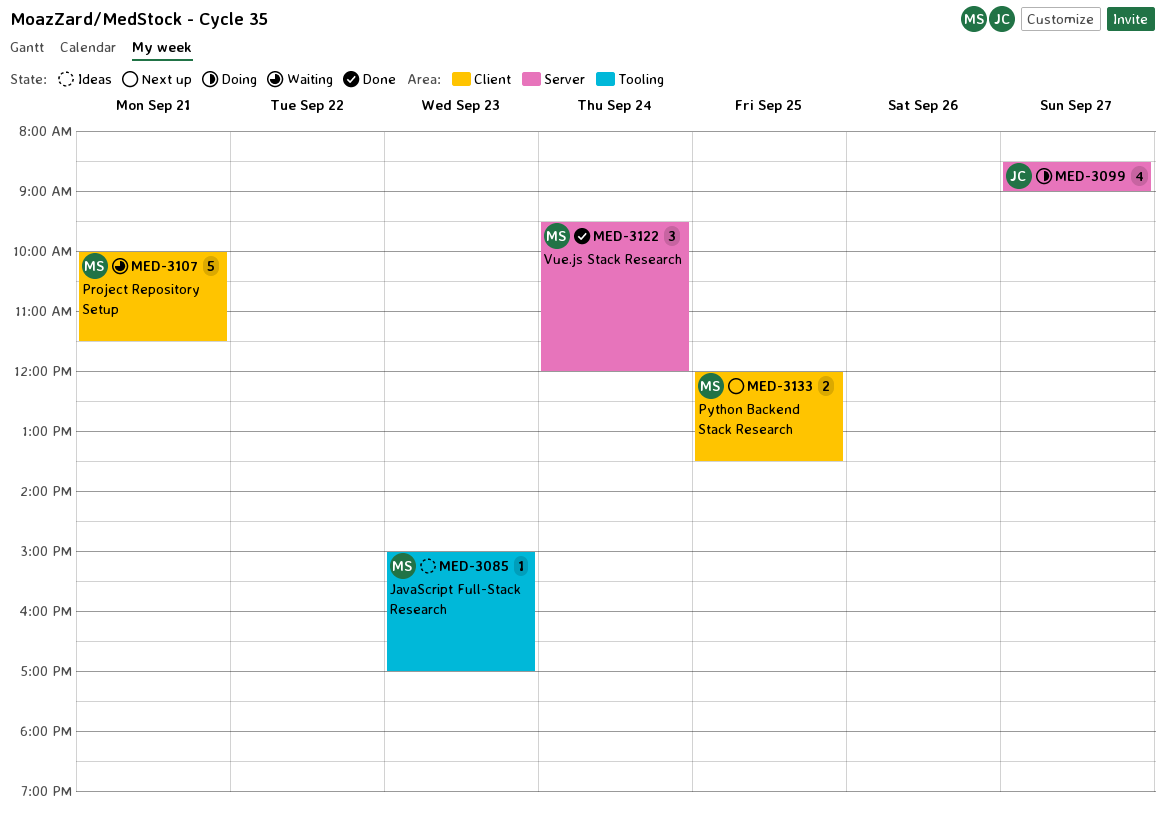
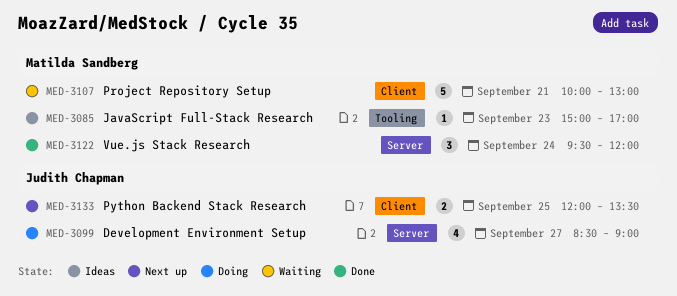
MED-3107, ends: 11:30 -> 13:00
MED-3133, owner: Matilda Sandberg -> Judith Chapman

